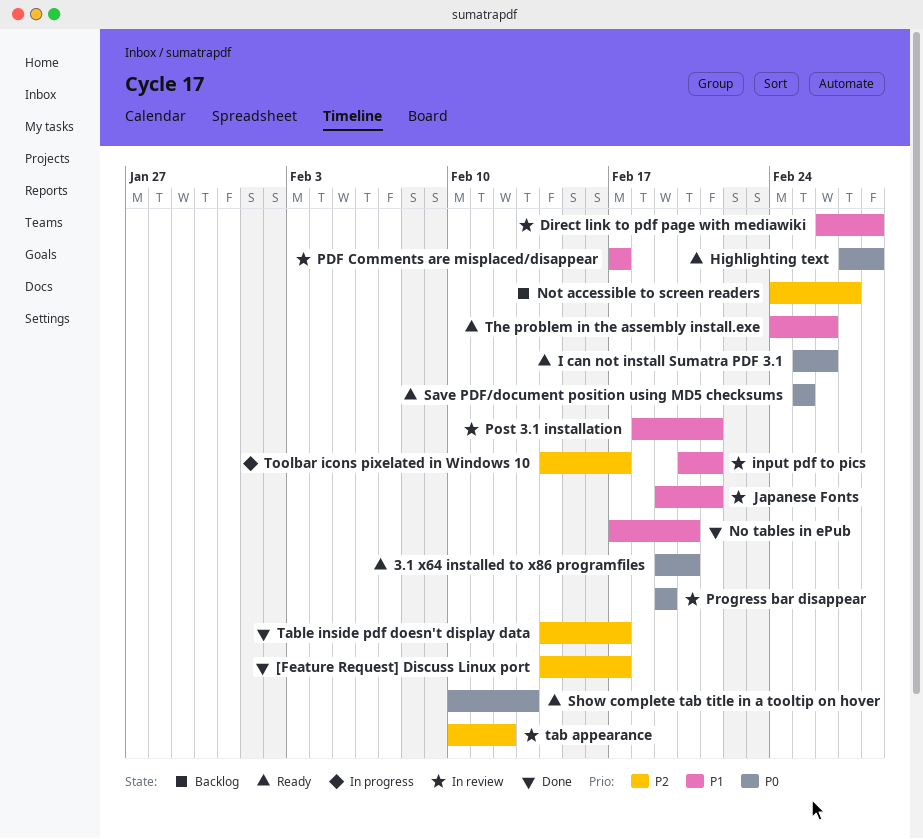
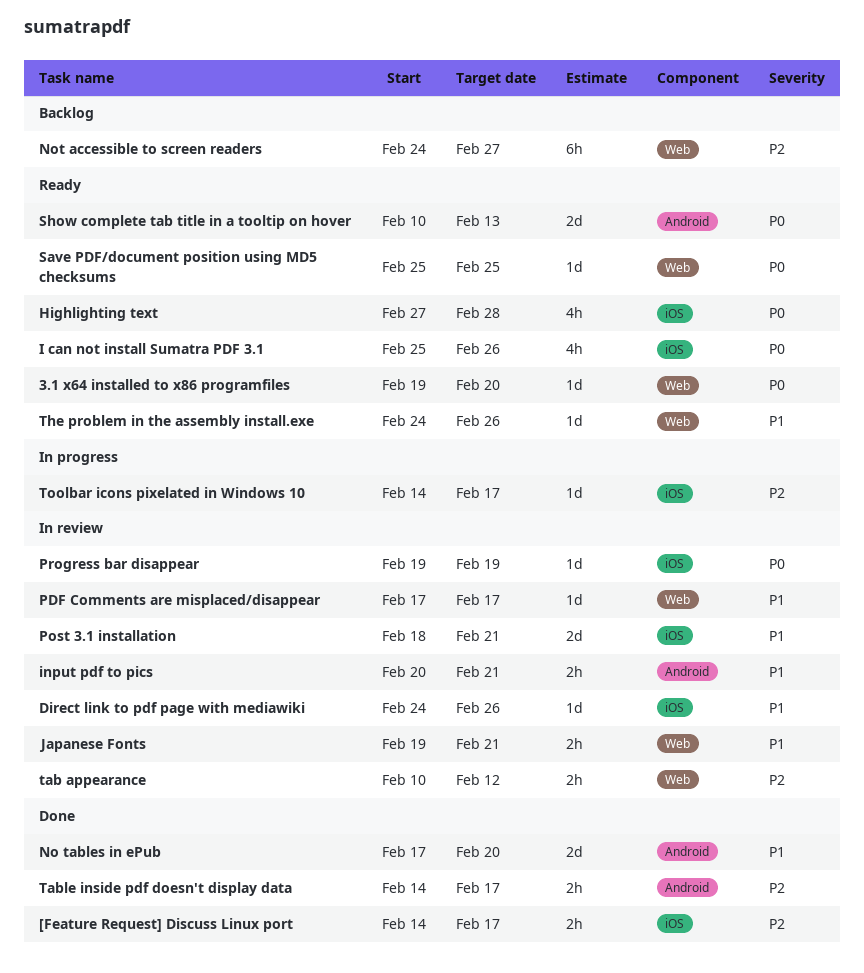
Direct link to pdf page with mediawiki, start: Feb 26 -> Feb 24
Direct link to pdf page with mediawiki, due: Feb 28 -> Feb 26

